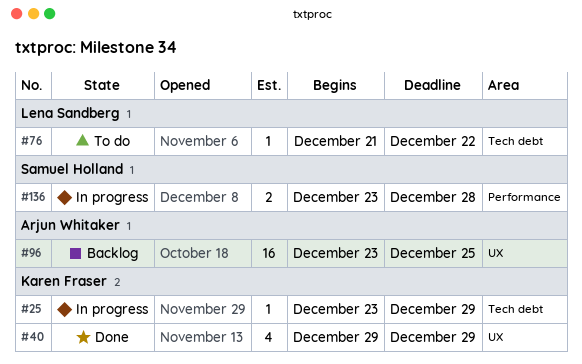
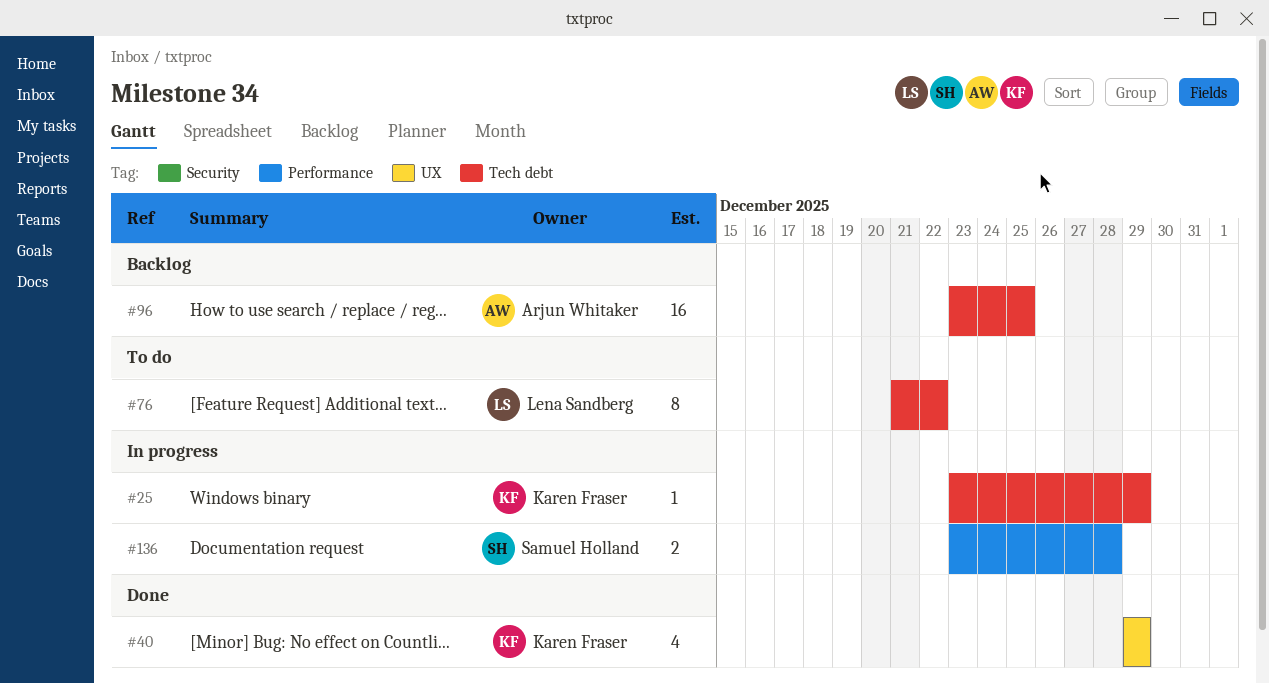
#76, estimate: 1 -> 8
#96, label: UX -> Tech debt

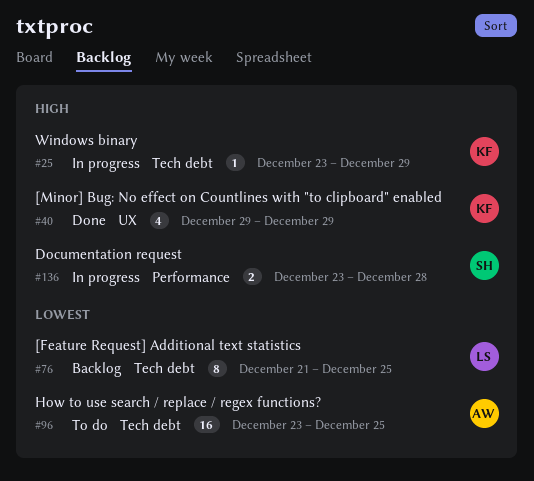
#76, status: To do -> Backlog
#76, due: Dec 22 -> Dec 25
#96, status: Backlog -> To do

